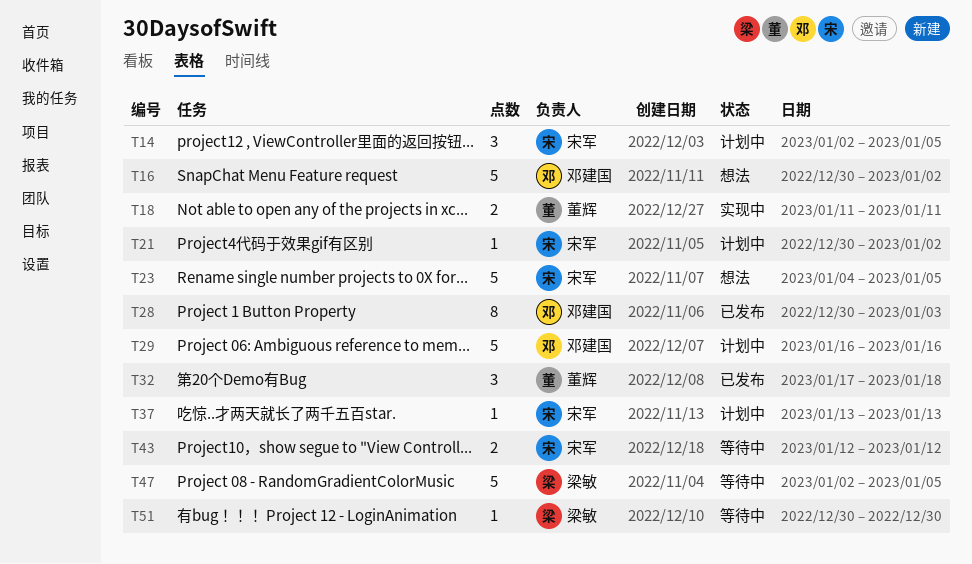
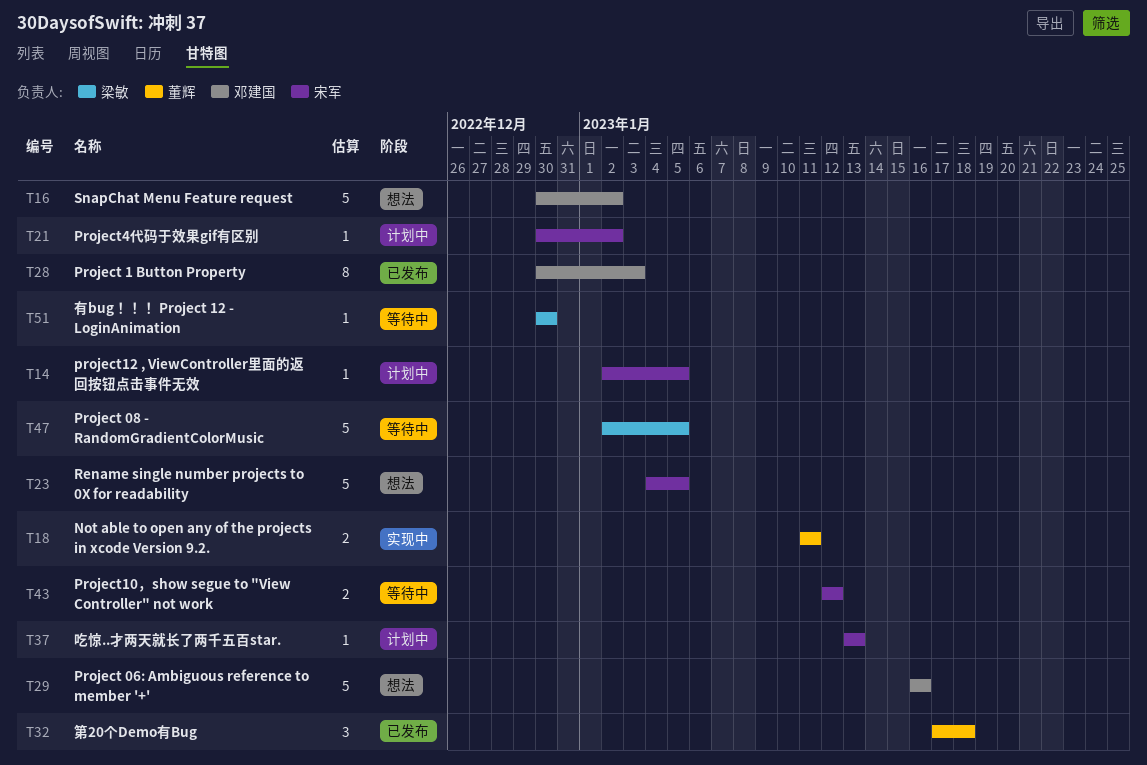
T14, estimate: 3 -> 1
T29, status: 计划中 -> 想法

